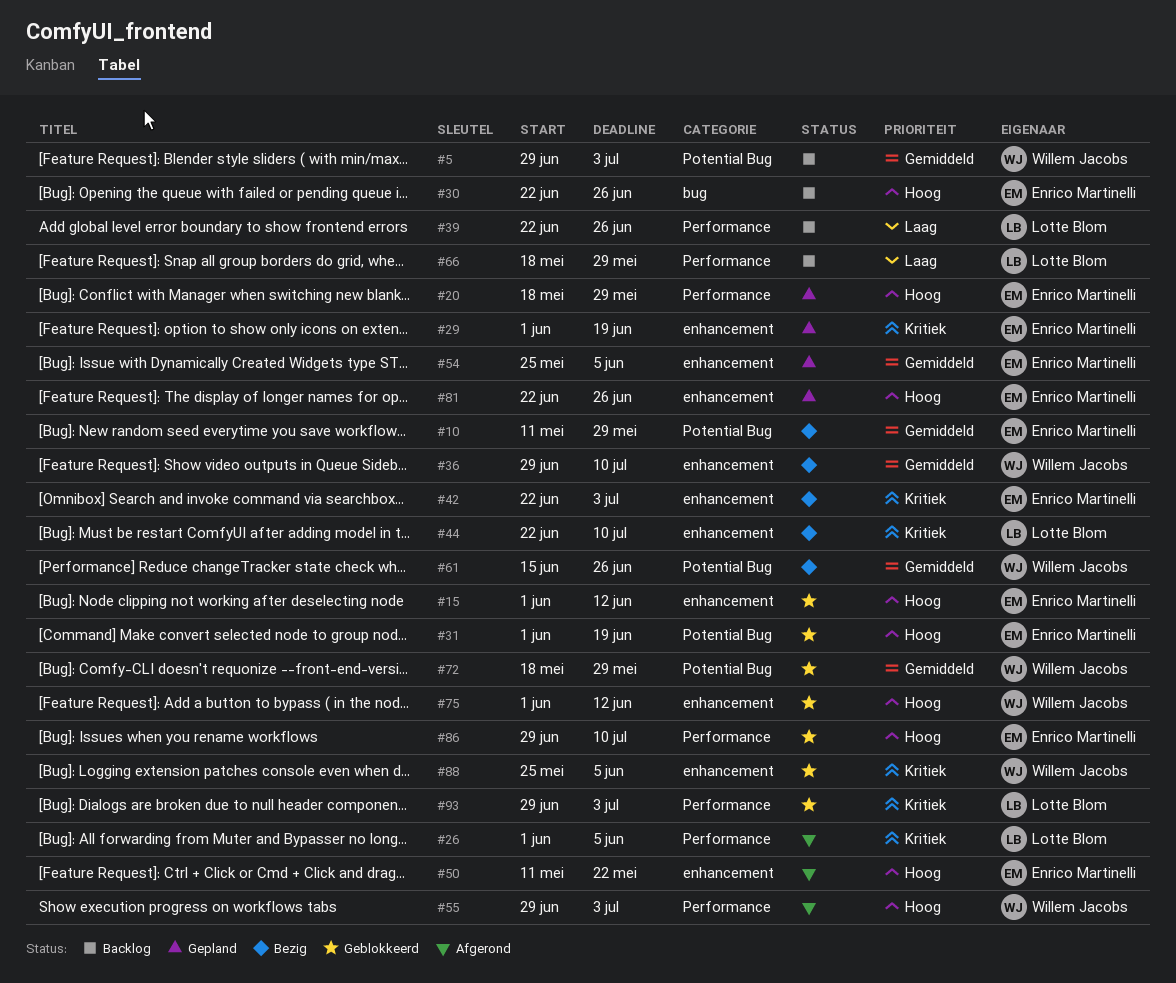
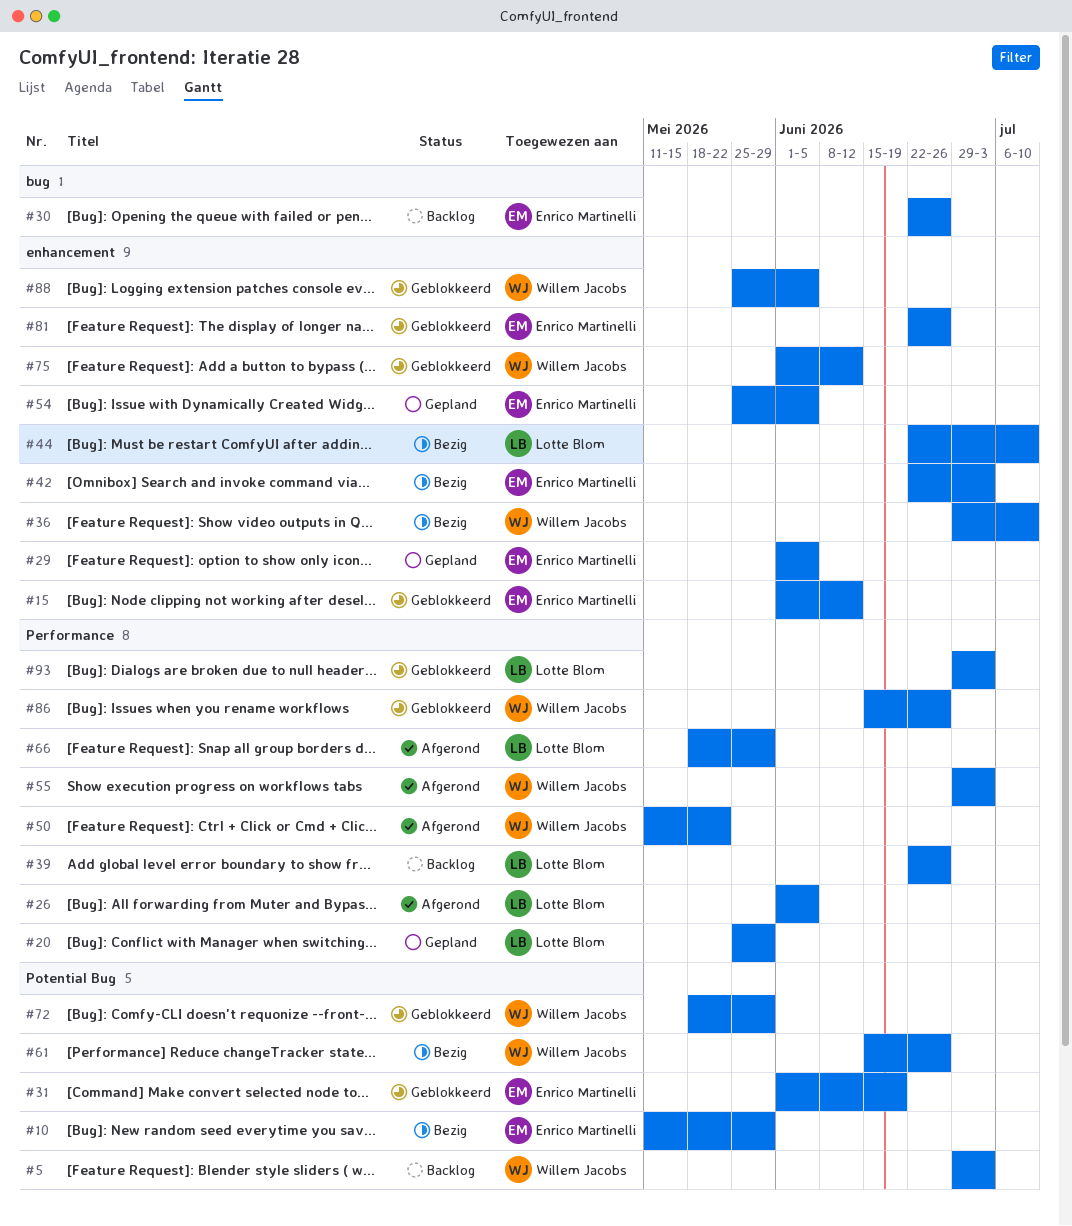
#20, owner: Enrico Martinelli -> Lotte Blom
#20, start: May 18 -> May 25
#29, due: Jun 19 -> Jun 5
#50, owner: Enrico Martinelli -> Willem Jacobs
#50, label: enhancement -> Performance
#66, status: Backlog -> Afgerond
#81, status: Gepland -> Geblokkeerd
#86, owner: Enrico Martinelli -> Willem Jacobs
#86, start: Jun 29 -> Jun 15
#86, due: Jul 10 -> Jun 26

